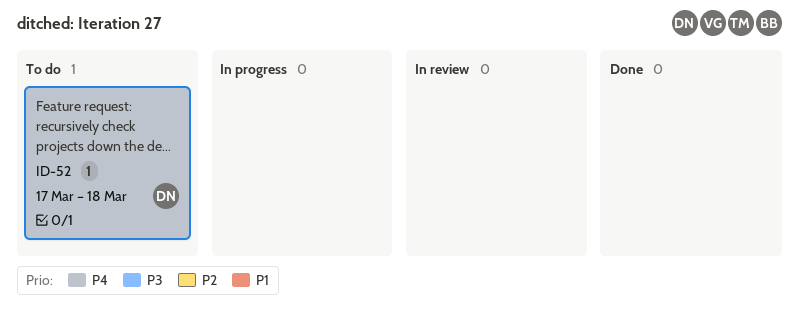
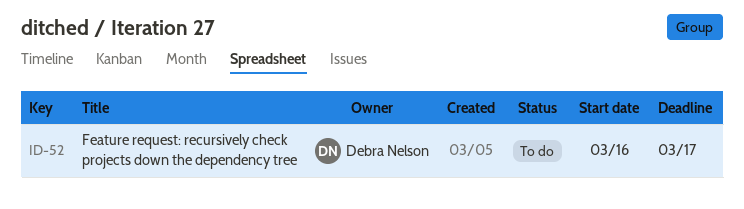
ID-52, start: Mar 17 -> Mar 16
ID-52, due: Mar 18 -> Mar 17

